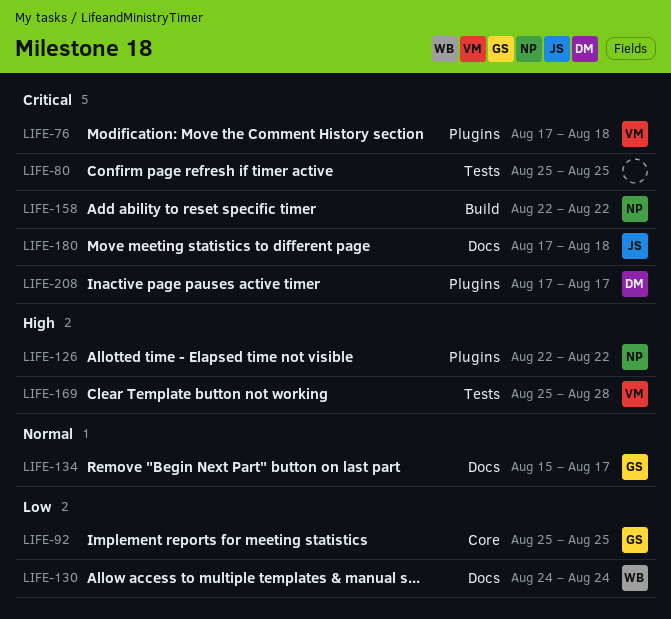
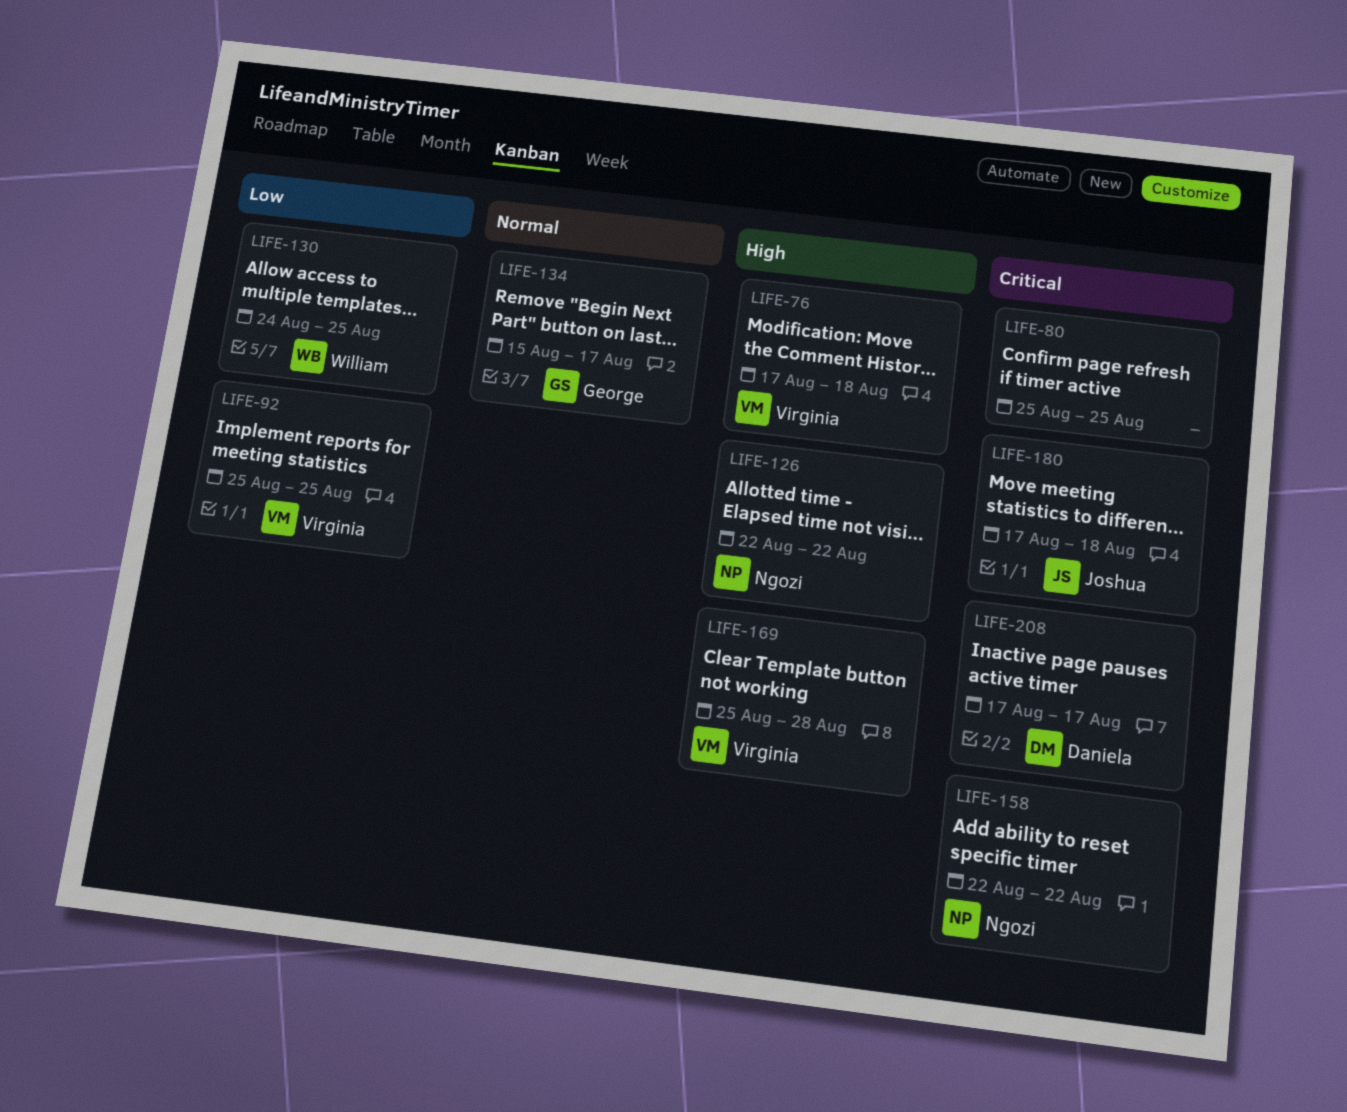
LIFE-76, priority: Critical -> High
LIFE-92, owner: George -> Virginia
LIFE-130, due: Aug 24 -> Aug 25

